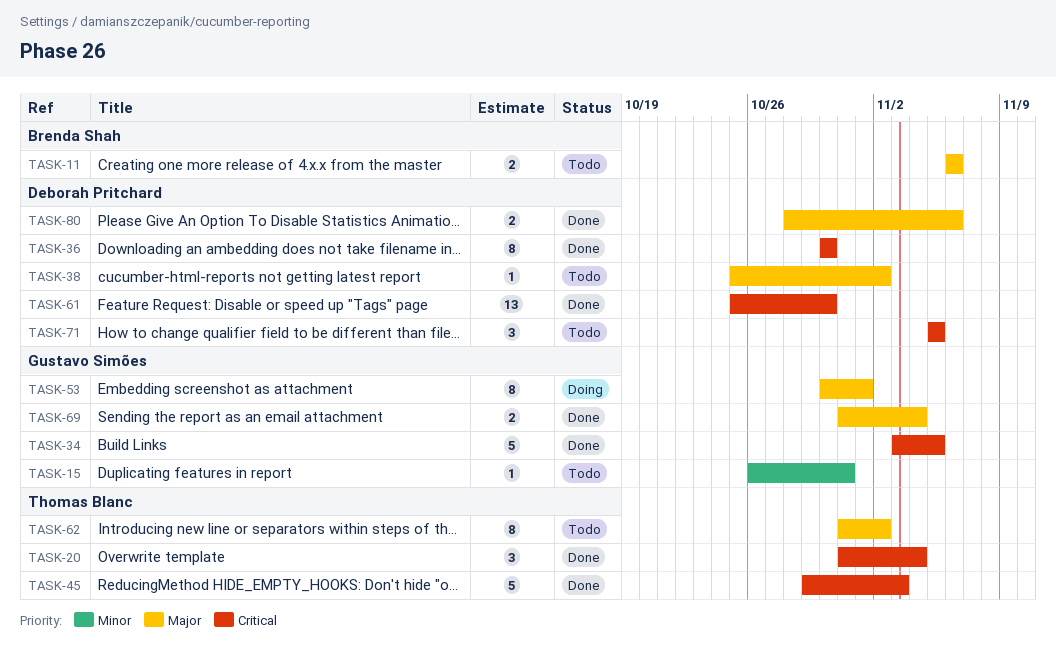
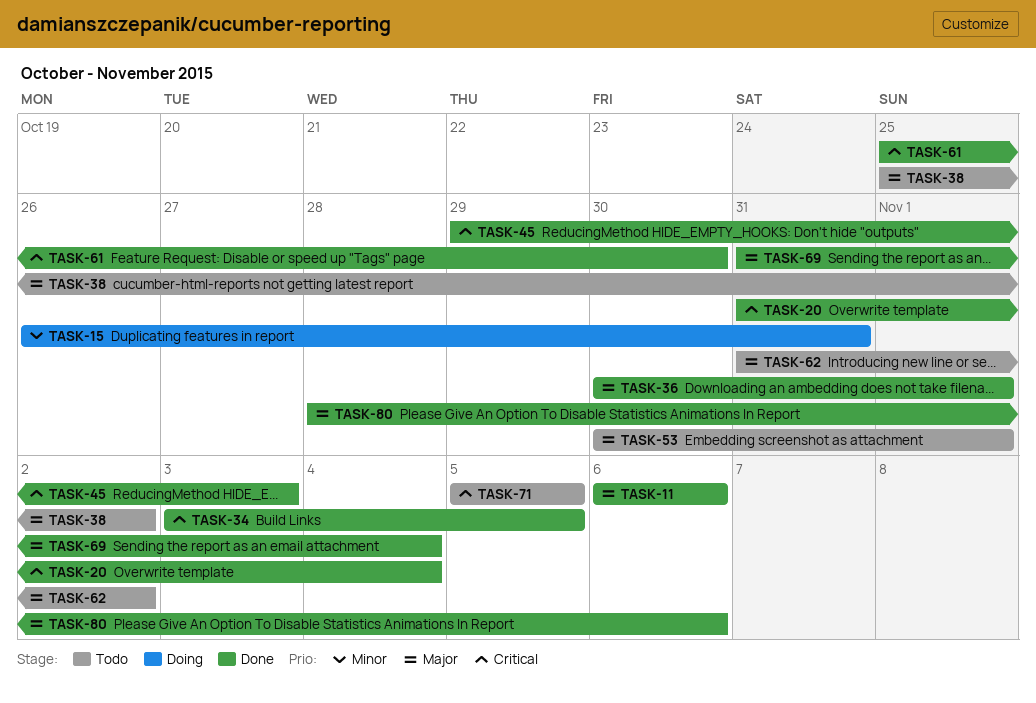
TASK-11, status: Todo -> Done
TASK-15, status: Todo -> Doing
TASK-36, priority: Critical -> Major
TASK-36, due: Oct 30 -> Nov 1
TASK-53, status: Doing -> Todo

